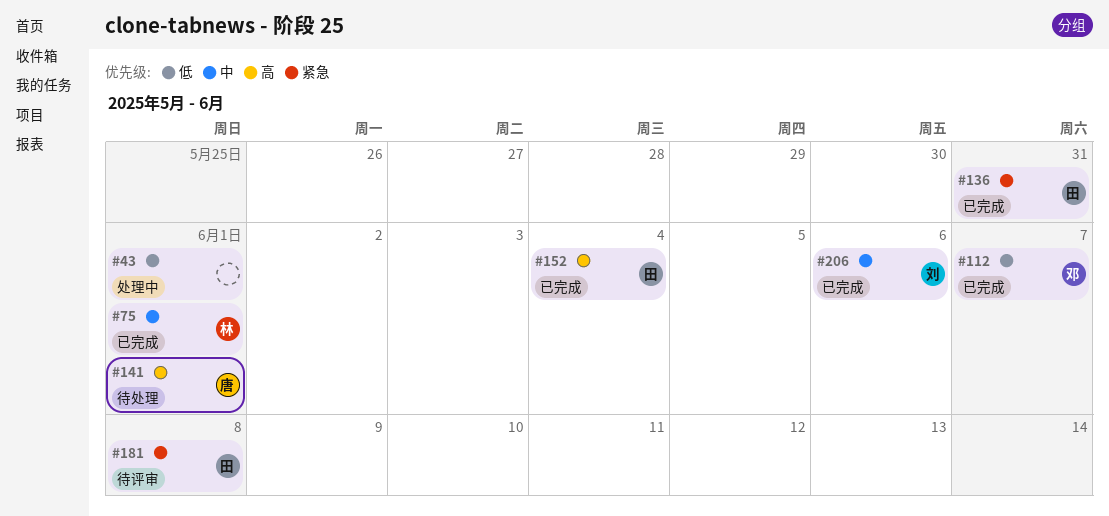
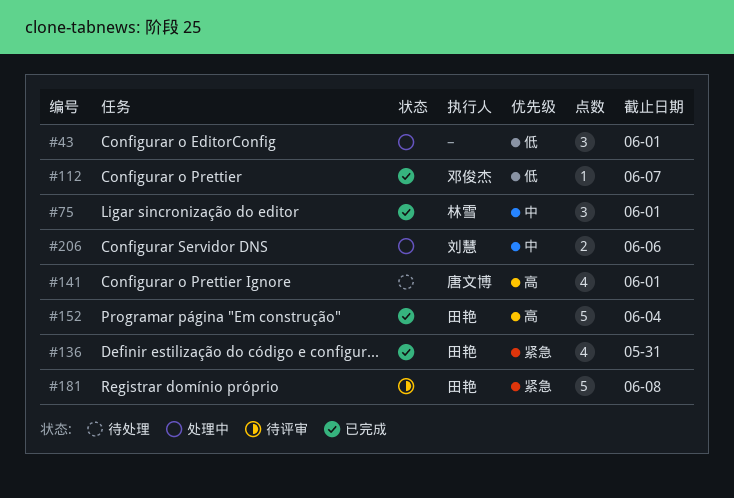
#206, status: 已完成 -> 处理中

